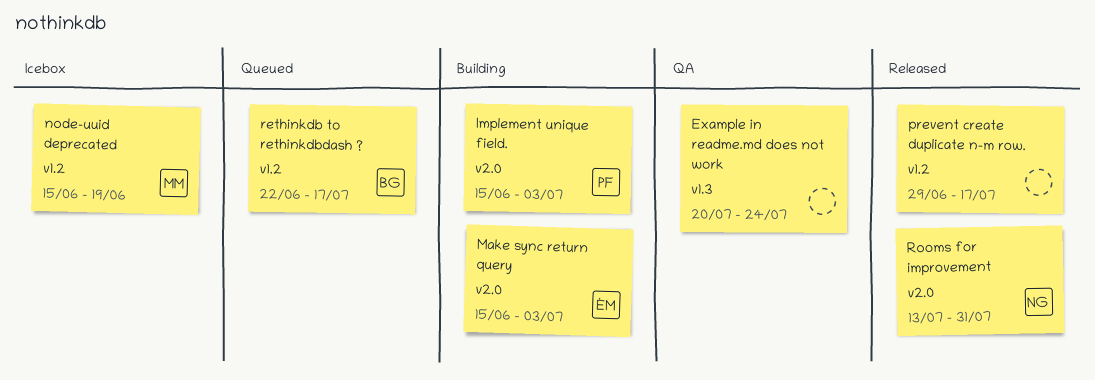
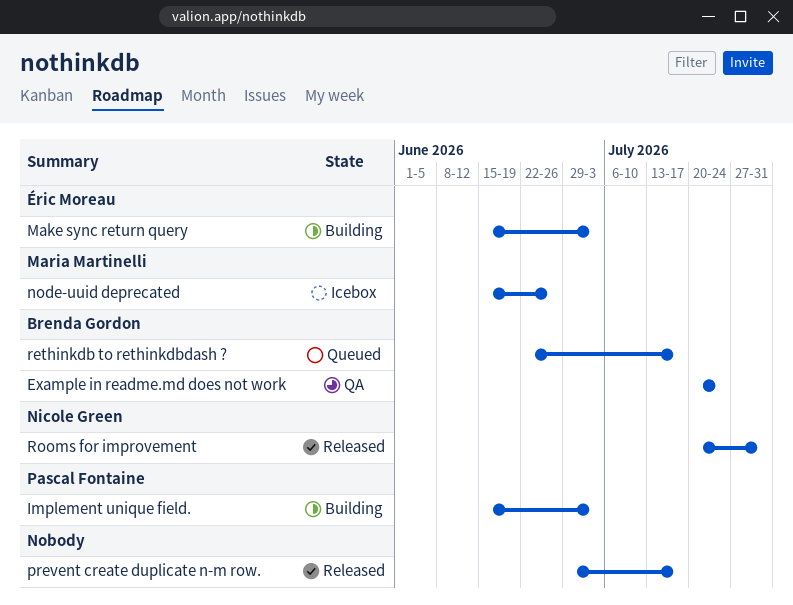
Example in readme.md does not work, owner: none -> Brenda Gordon
node-uuid deprecated, due: Jun 19 -> Jun 26
Rooms for improvement, start: Jul 13 -> Jul 20

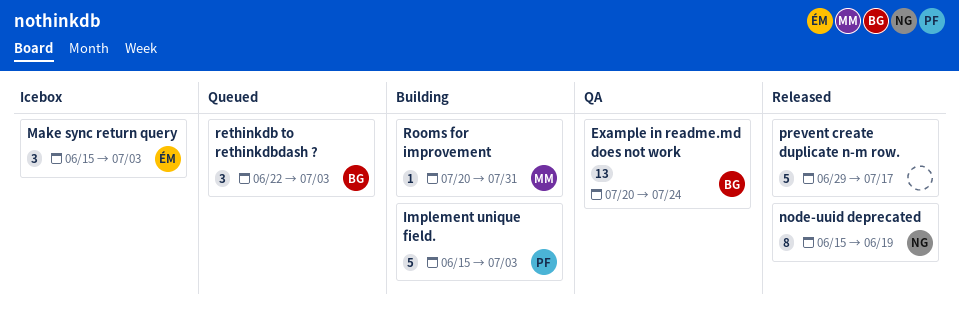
Make sync return query, status: Building -> Icebox
node-uuid deprecated, status: Icebox -> Released
node-uuid deprecated, owner: Maria Martinelli -> Nicole Green
node-uuid deprecated, due: Jun 26 -> Jun 19
rethinkdb to rethinkdbdash ?, due: Jul 17 -> Jul 3
Rooms for improvement, status: Released -> Building
Rooms for improvement, owner: Nicole Green -> Maria Martinelli

